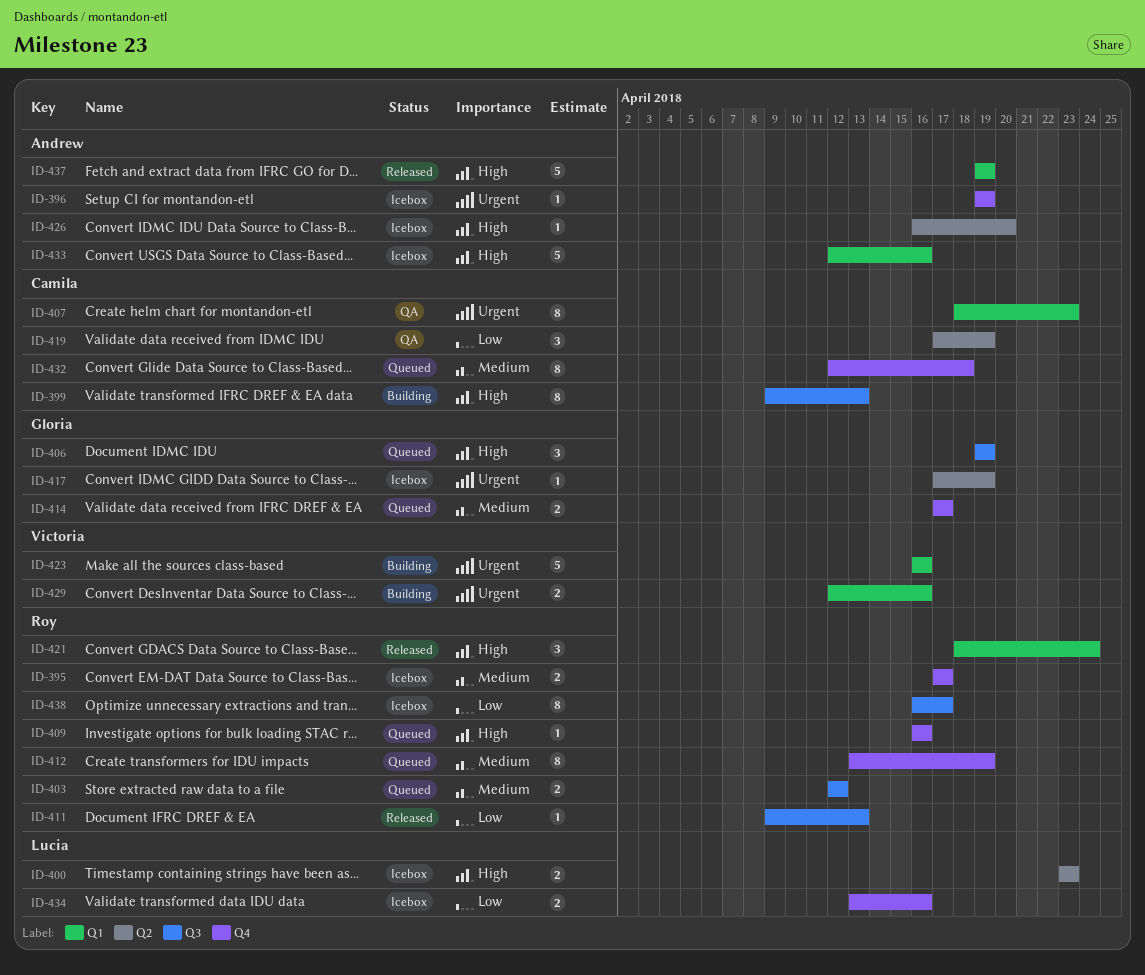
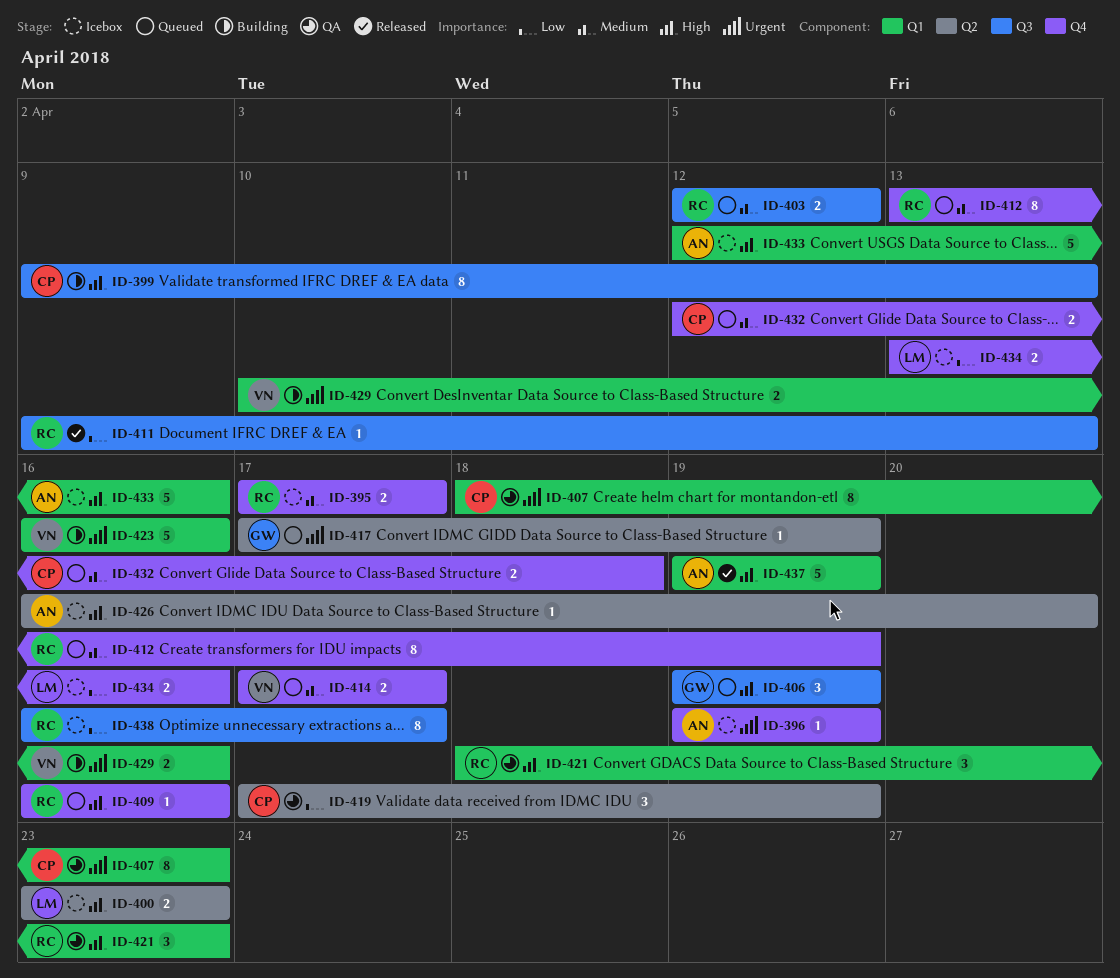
ID-414, owner: Gloria -> Victoria
ID-417, status: Icebox -> Queued
ID-421, status: Released -> QA
ID-421, due: Apr 24 -> Apr 23
ID-429, start: Apr 12 -> Apr 10
ID-432, estimate: 8 -> 2

